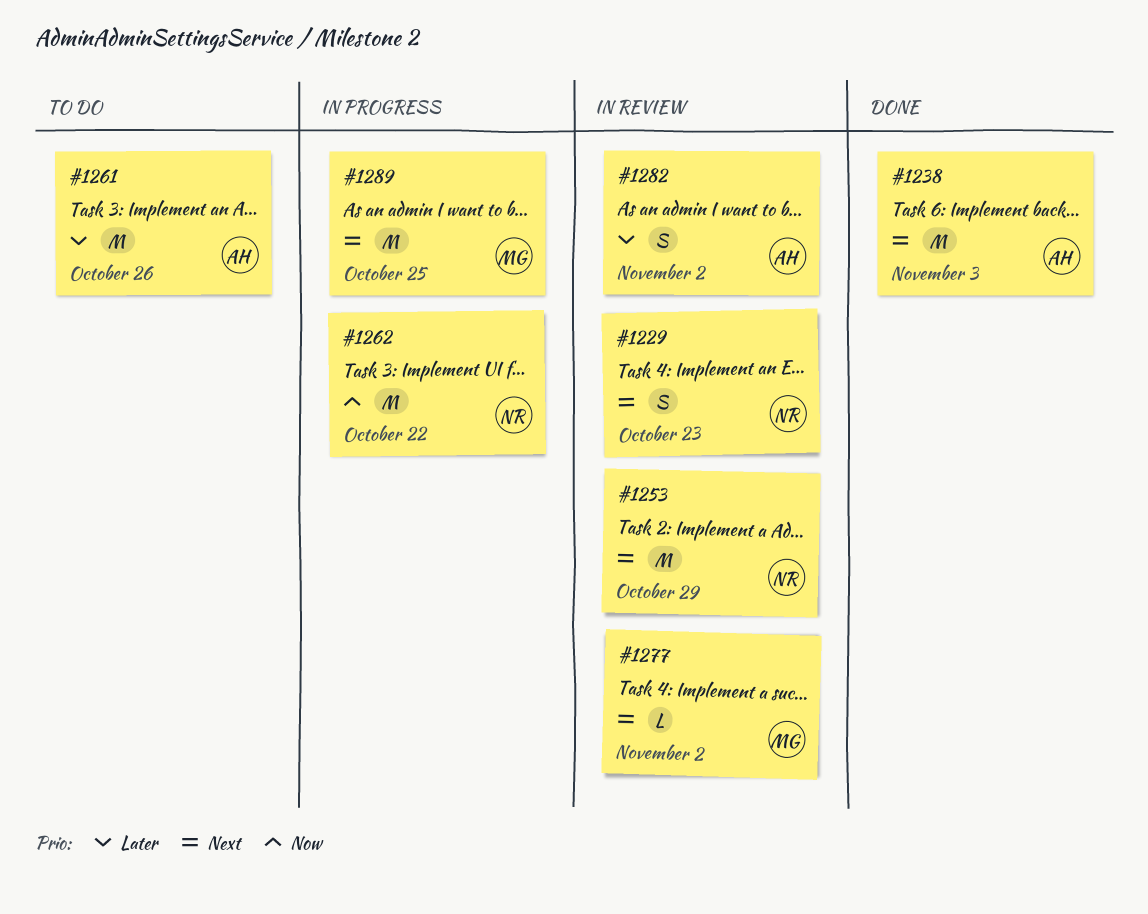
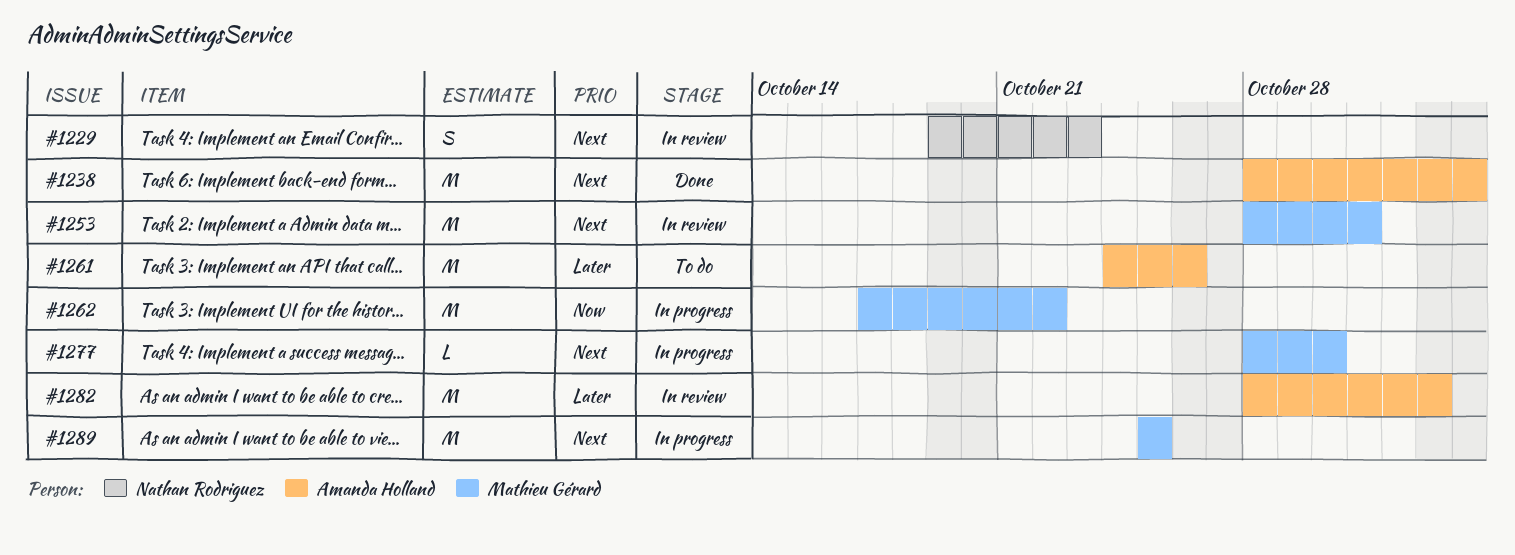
#1253, owner: Nathan Rodriguez -> Mathieu Gérard
#1253, due: Oct 29 -> Oct 31
#1262, owner: Nathan Rodriguez -> Mathieu Gérard
#1277, status: In review -> In progress
#1277, due: Nov 2 -> Oct 30
#1282, estimate: S -> M

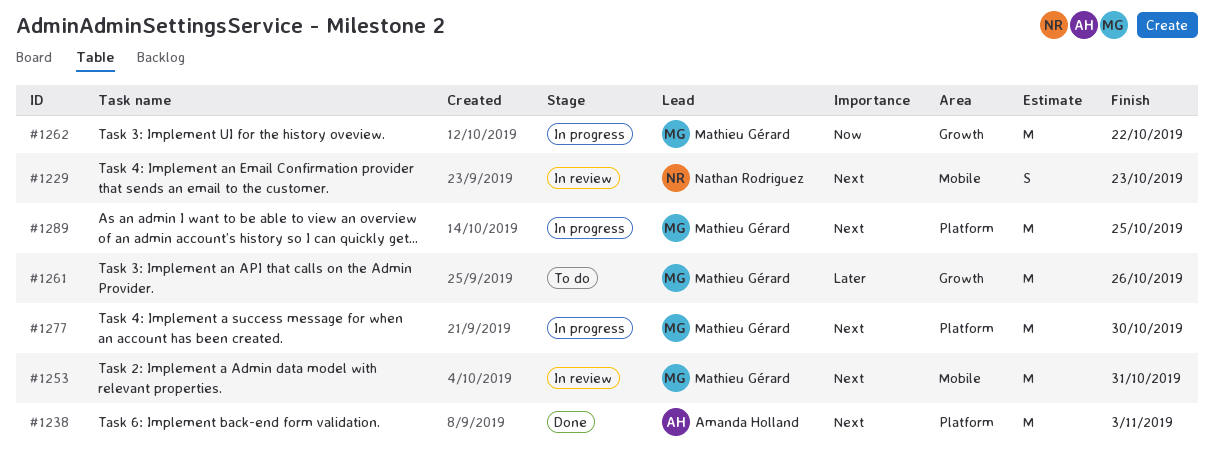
#1261, owner: Amanda Holland -> Mathieu Gérard
#1277, estimate: L -> M
#1282: present -> none

